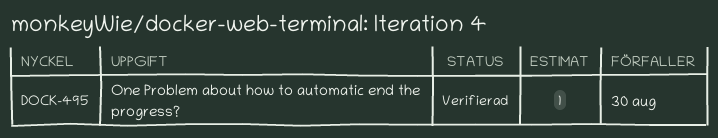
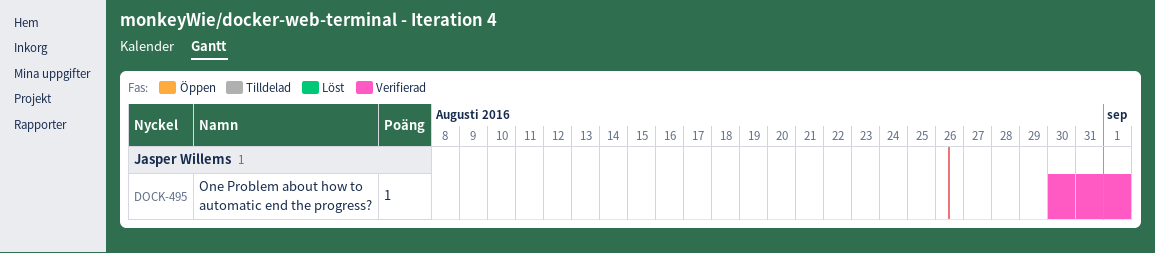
DOCK-495, due: Aug 30 -> Sep 1

